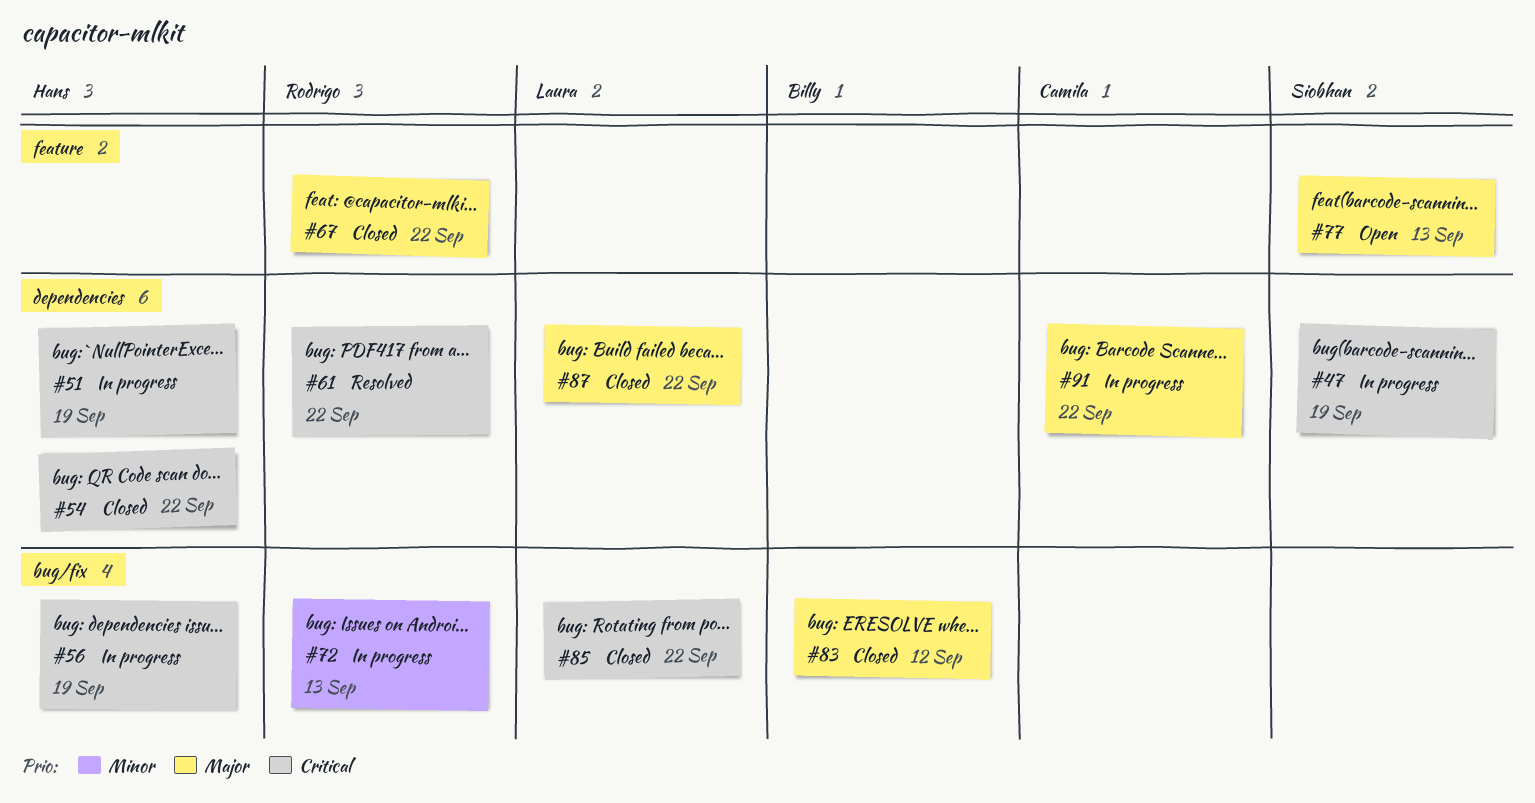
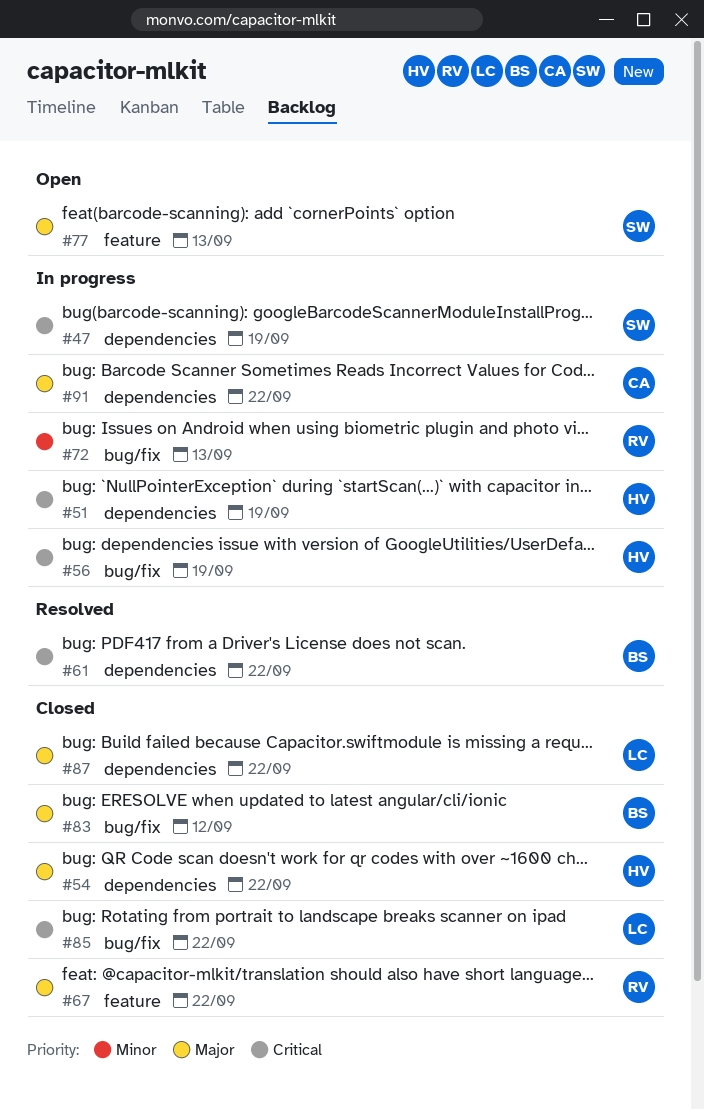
#54, priority: Critical -> Major
#61, owner: Rodrigo -> Billy

